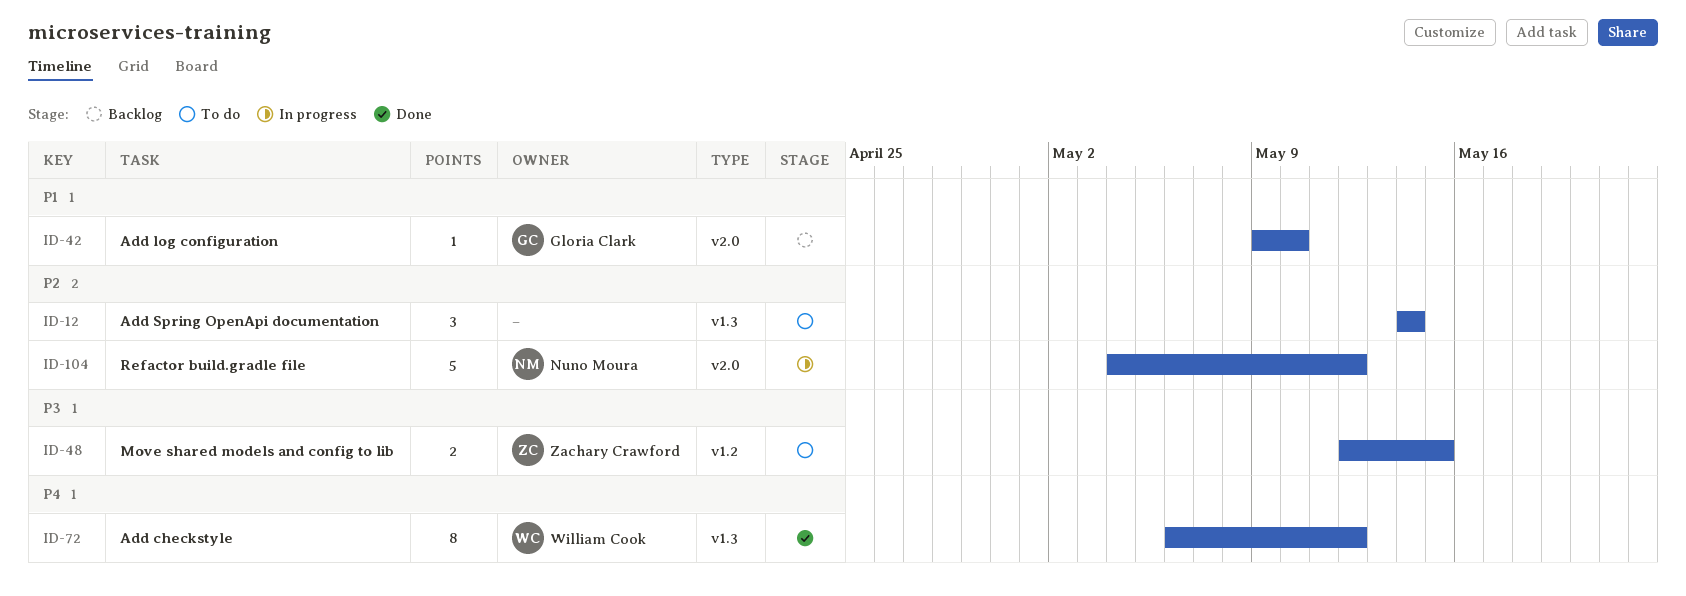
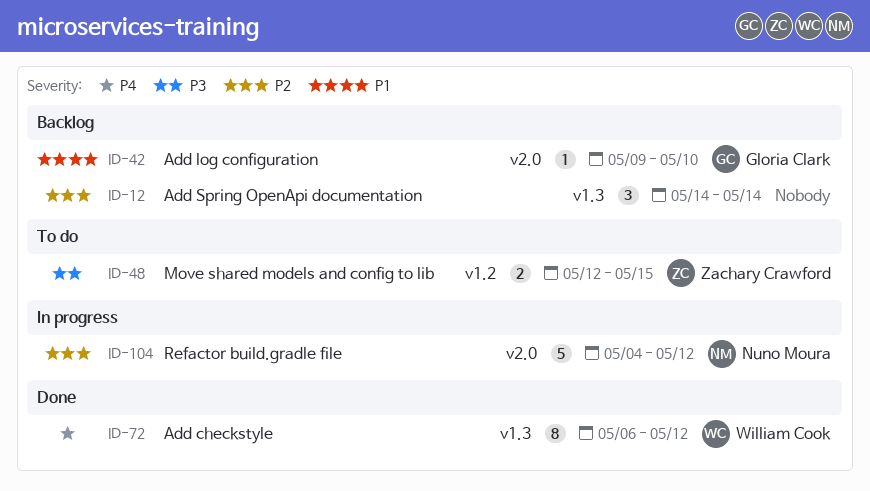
ID-12, status: To do -> Backlog

